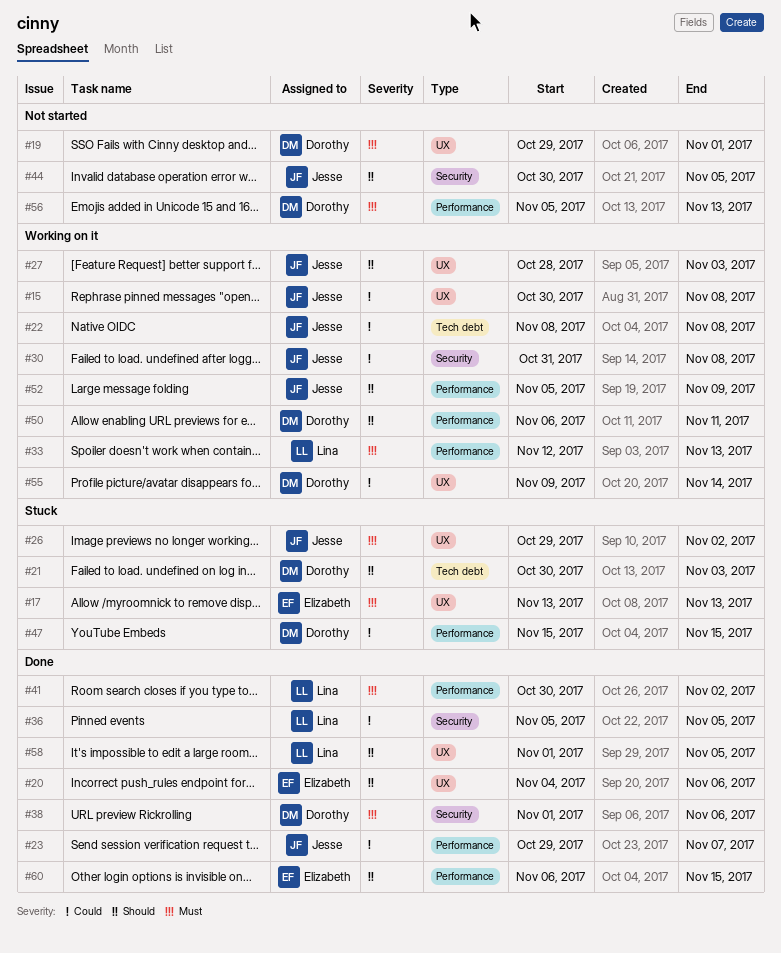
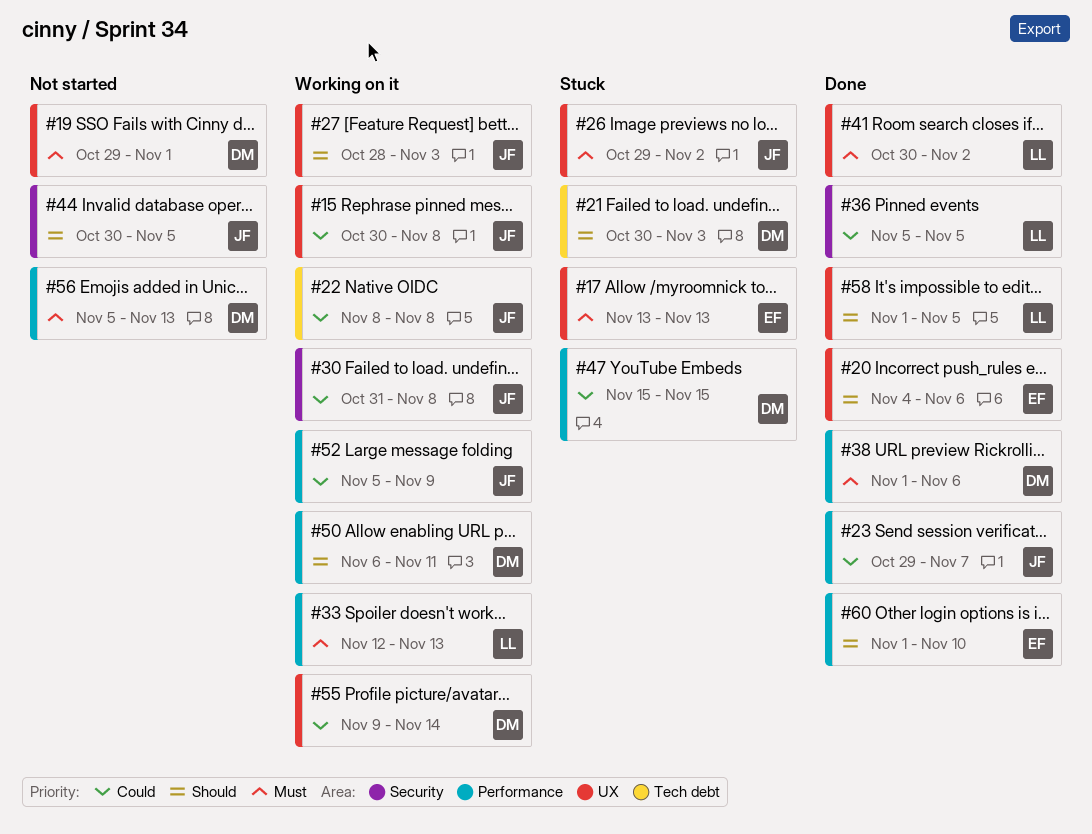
#38, label: Security -> Performance
#41, label: Performance -> UX
#52, priority: Should -> Could
#60, start: Nov 6 -> Nov 1
#60, due: Nov 15 -> Nov 10

